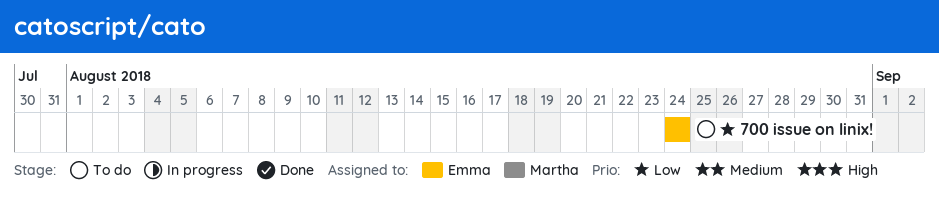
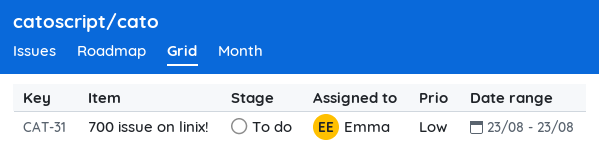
700 issue on linix!, start: Aug 24 -> Aug 23
700 issue on linix!, due: Aug 24 -> Aug 23

